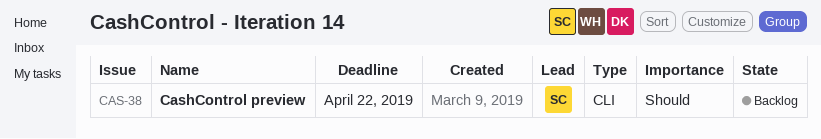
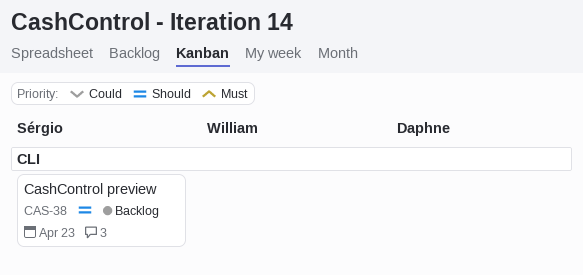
CAS-38, due: Apr 22 -> Apr 23

